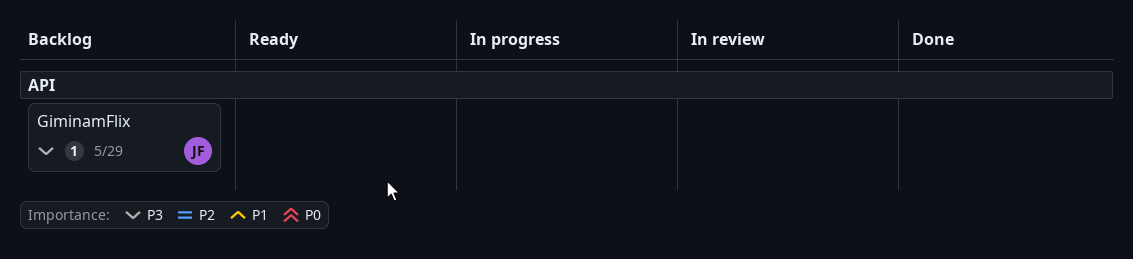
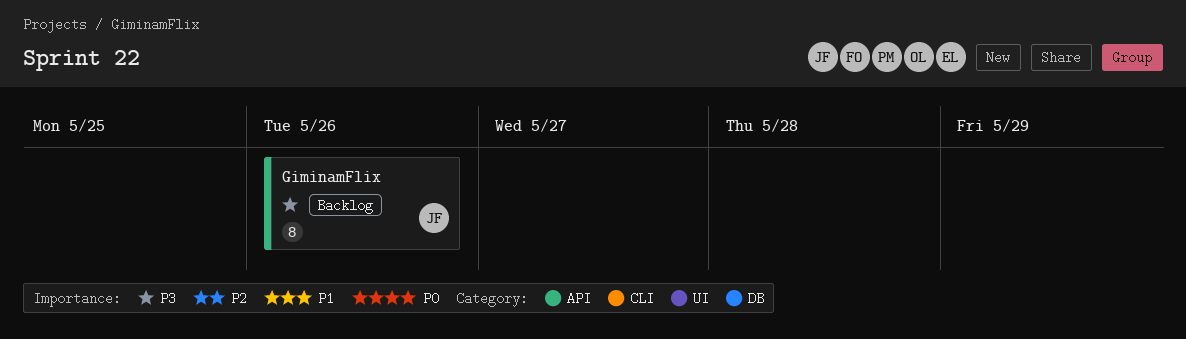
GiminamFlix, estimate: 1 -> 8
GiminamFlix, due: May 29 -> May 26

